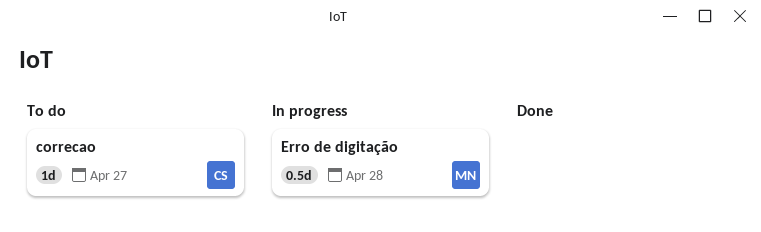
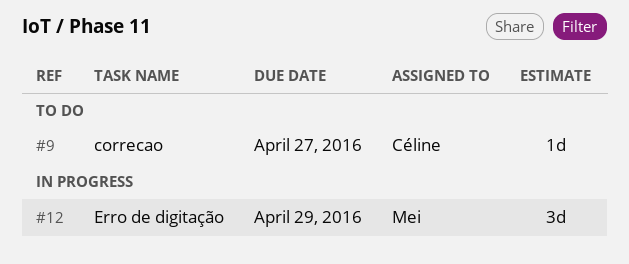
Erro de digitação, estimate: 0.5d -> 3d
Erro de digitação, due: Apr 28 -> Apr 29

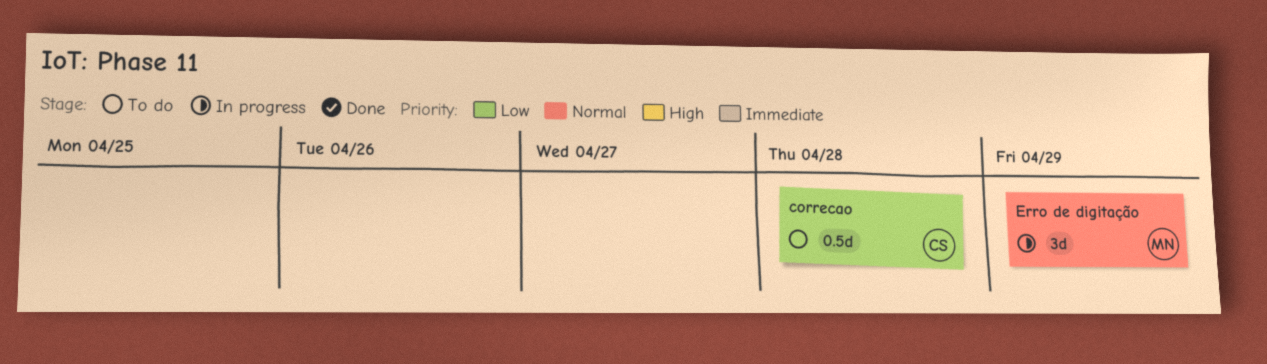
correcao, estimate: 1d -> 0.5d
correcao, due: Apr 27 -> Apr 28

